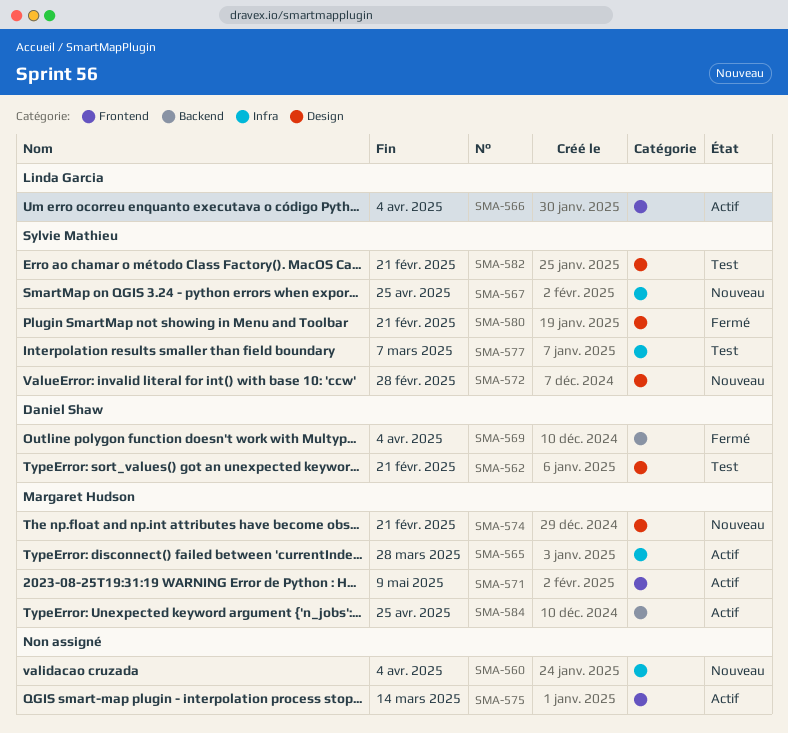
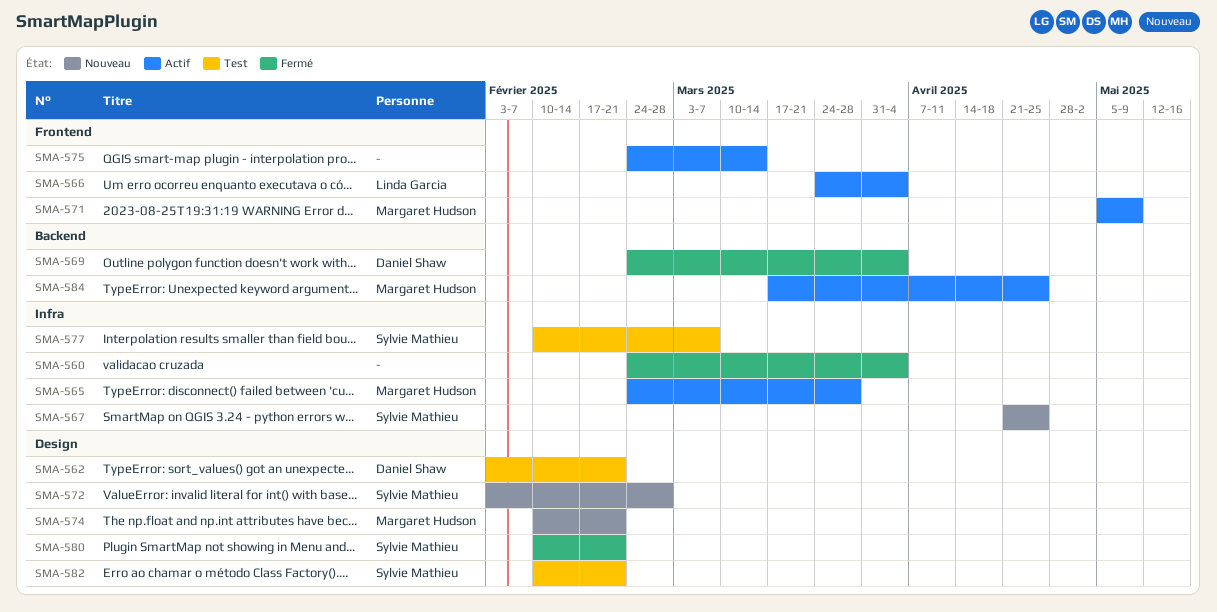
SMA-560, status: Nouveau -> Fermé

